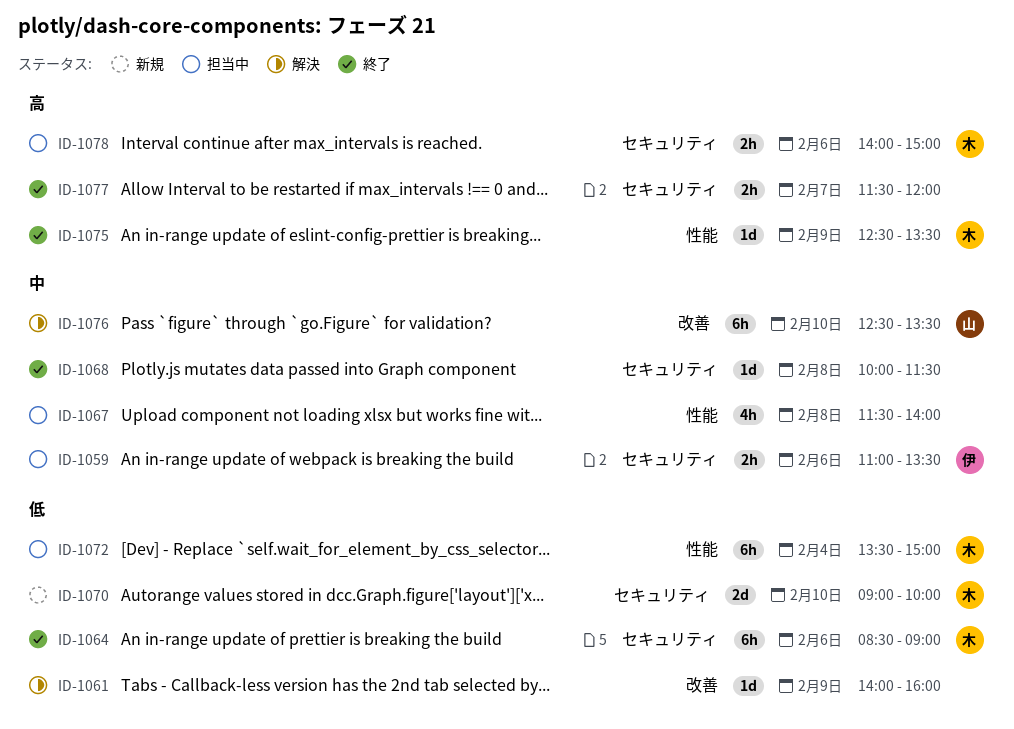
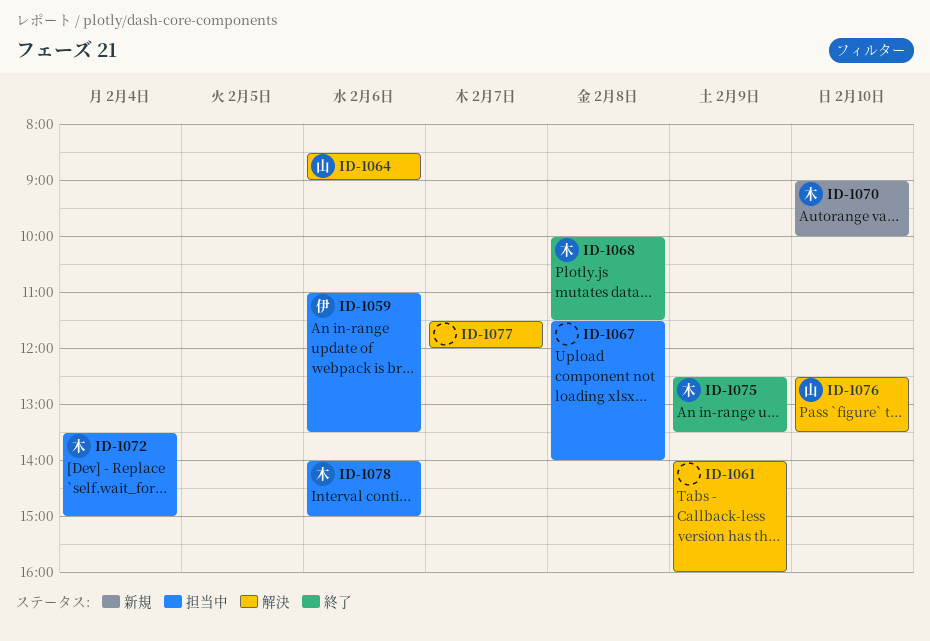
ID-1064, status: 終了 -> 解決
ID-1064, owner: 木 -> 山
ID-1068, owner: none -> 木
ID-1077, status: 終了 -> 解決

